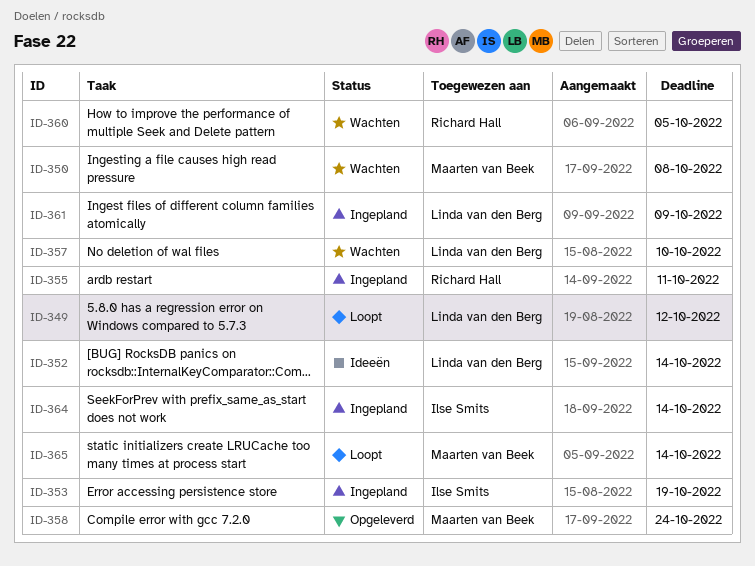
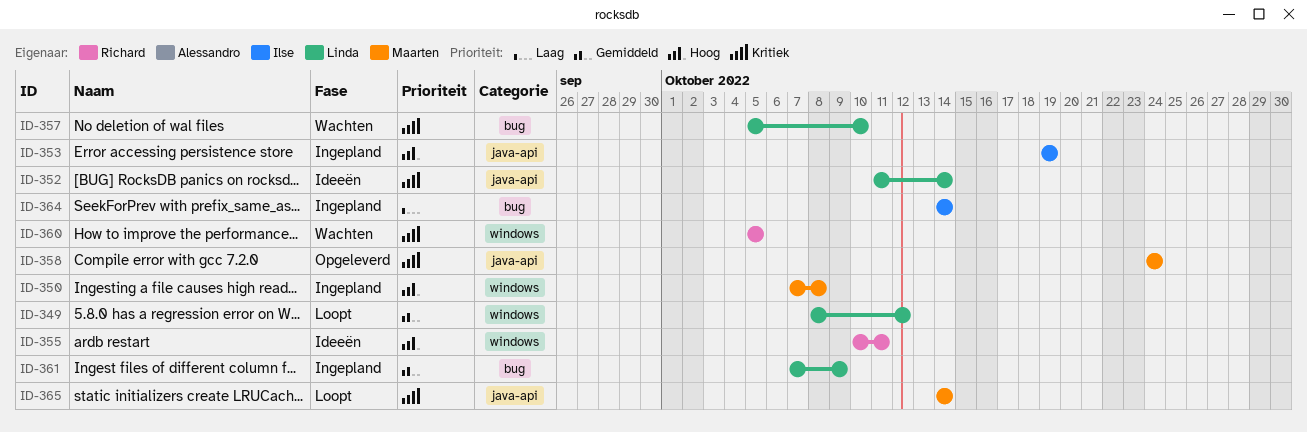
ID-350, status: Wachten -> Ingepland
ID-355, status: Ingepland -> Ideeën

